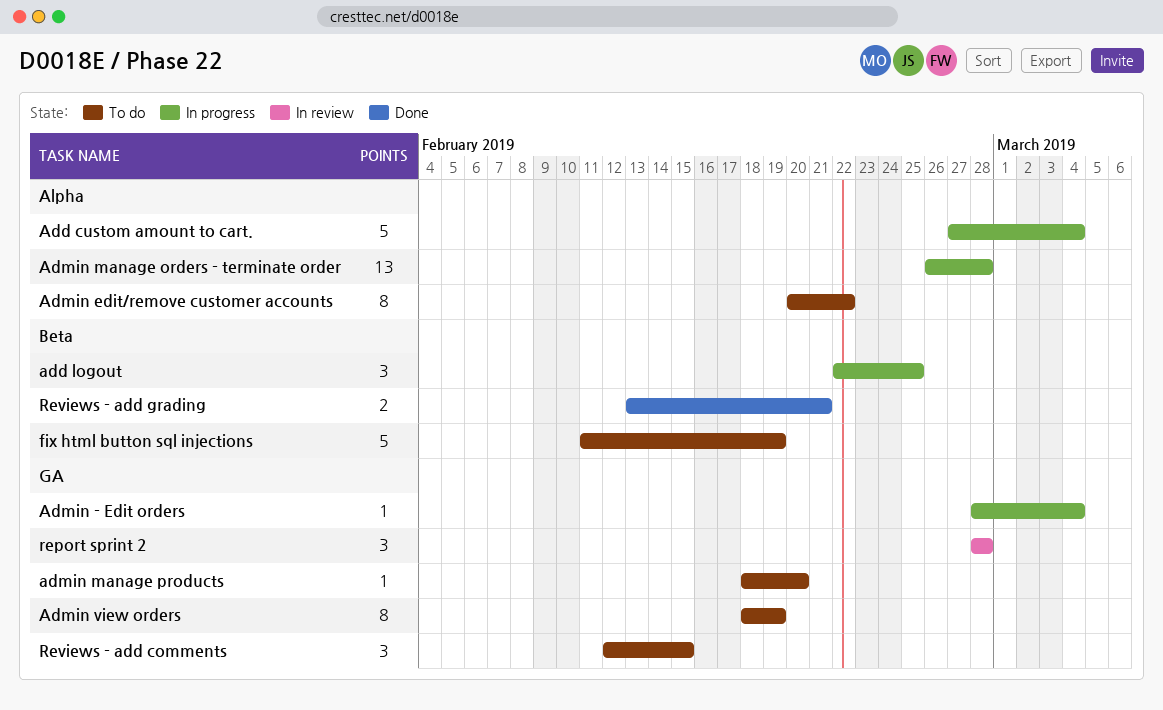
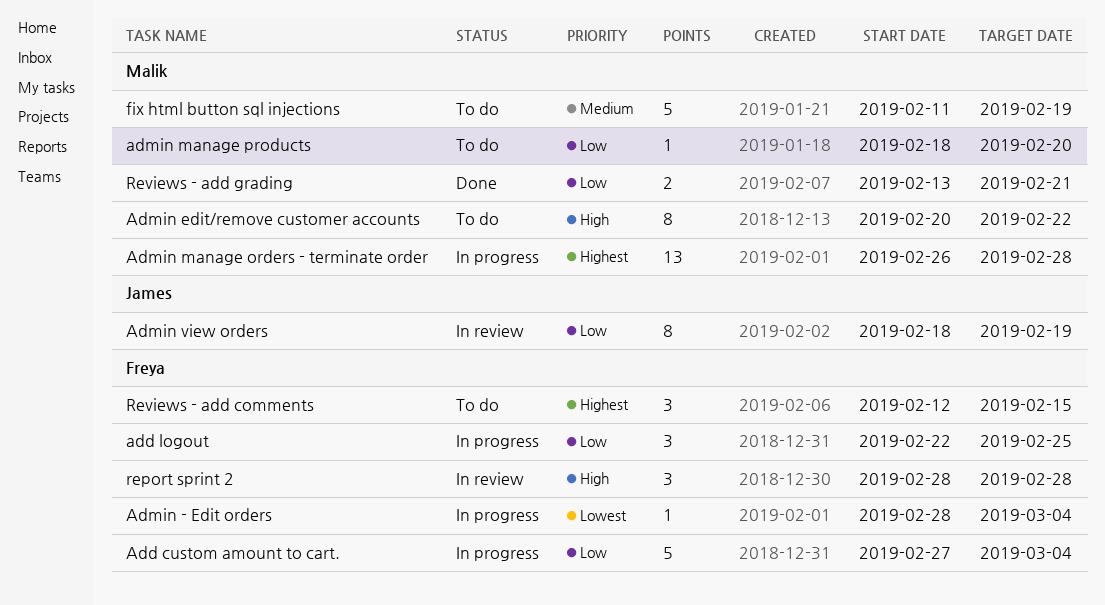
Admin view orders, status: To do -> In review

